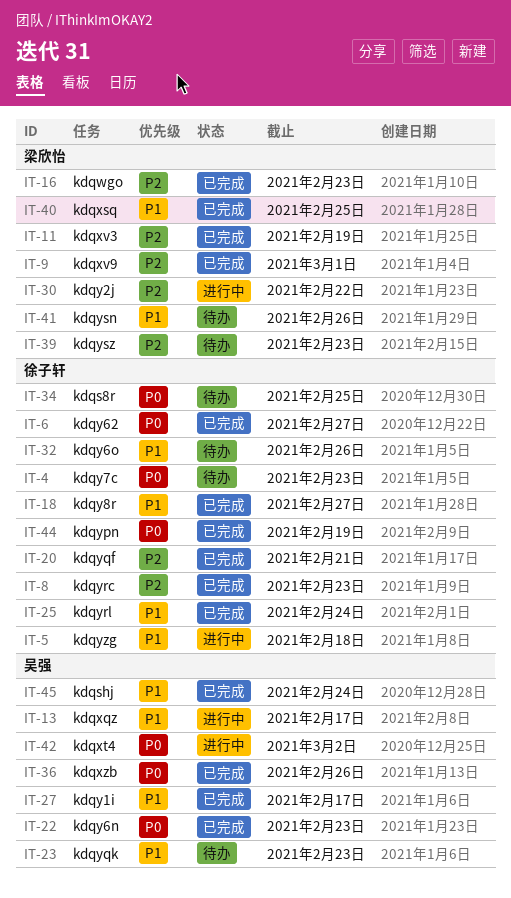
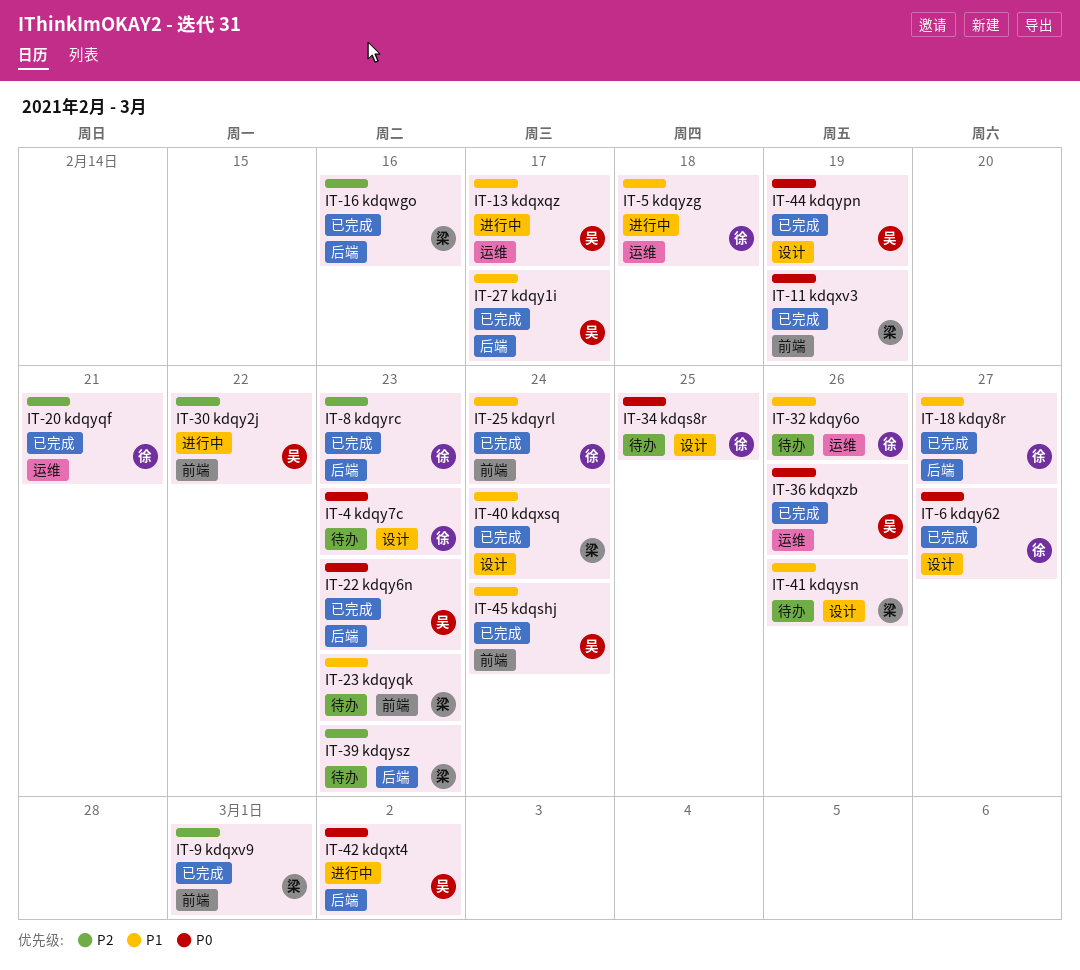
IT-11, priority: P2 -> P0
IT-16, due: Feb 23 -> Feb 16
IT-23, owner: 吴强 -> 梁欣怡
IT-30, owner: 梁欣怡 -> 吴强
IT-40, due: Feb 25 -> Feb 24
IT-44, owner: 徐子轩 -> 吴强

